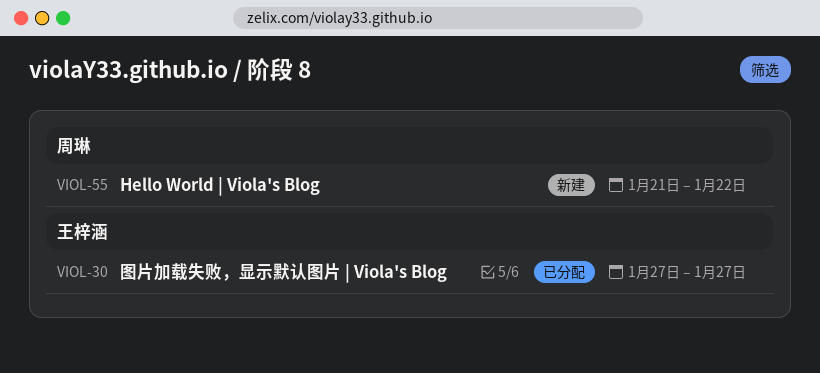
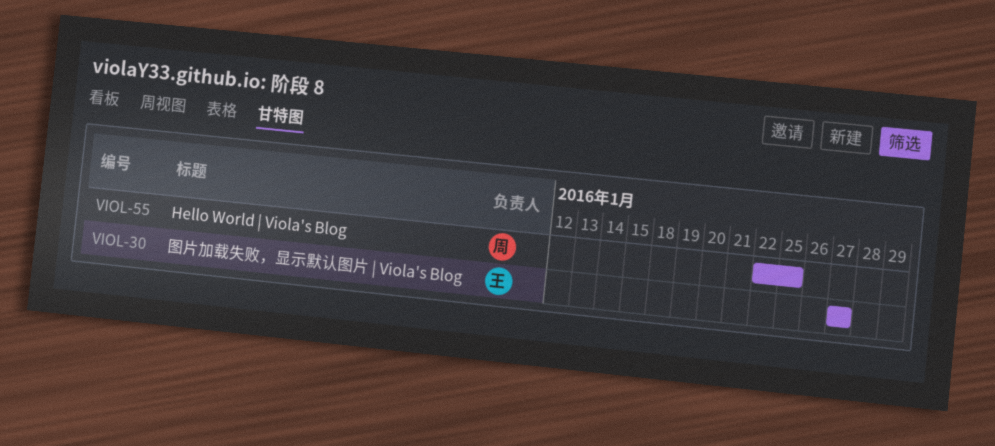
VIOL-55, start: Jan 21 -> Jan 22
VIOL-55, due: Jan 22 -> Jan 25

